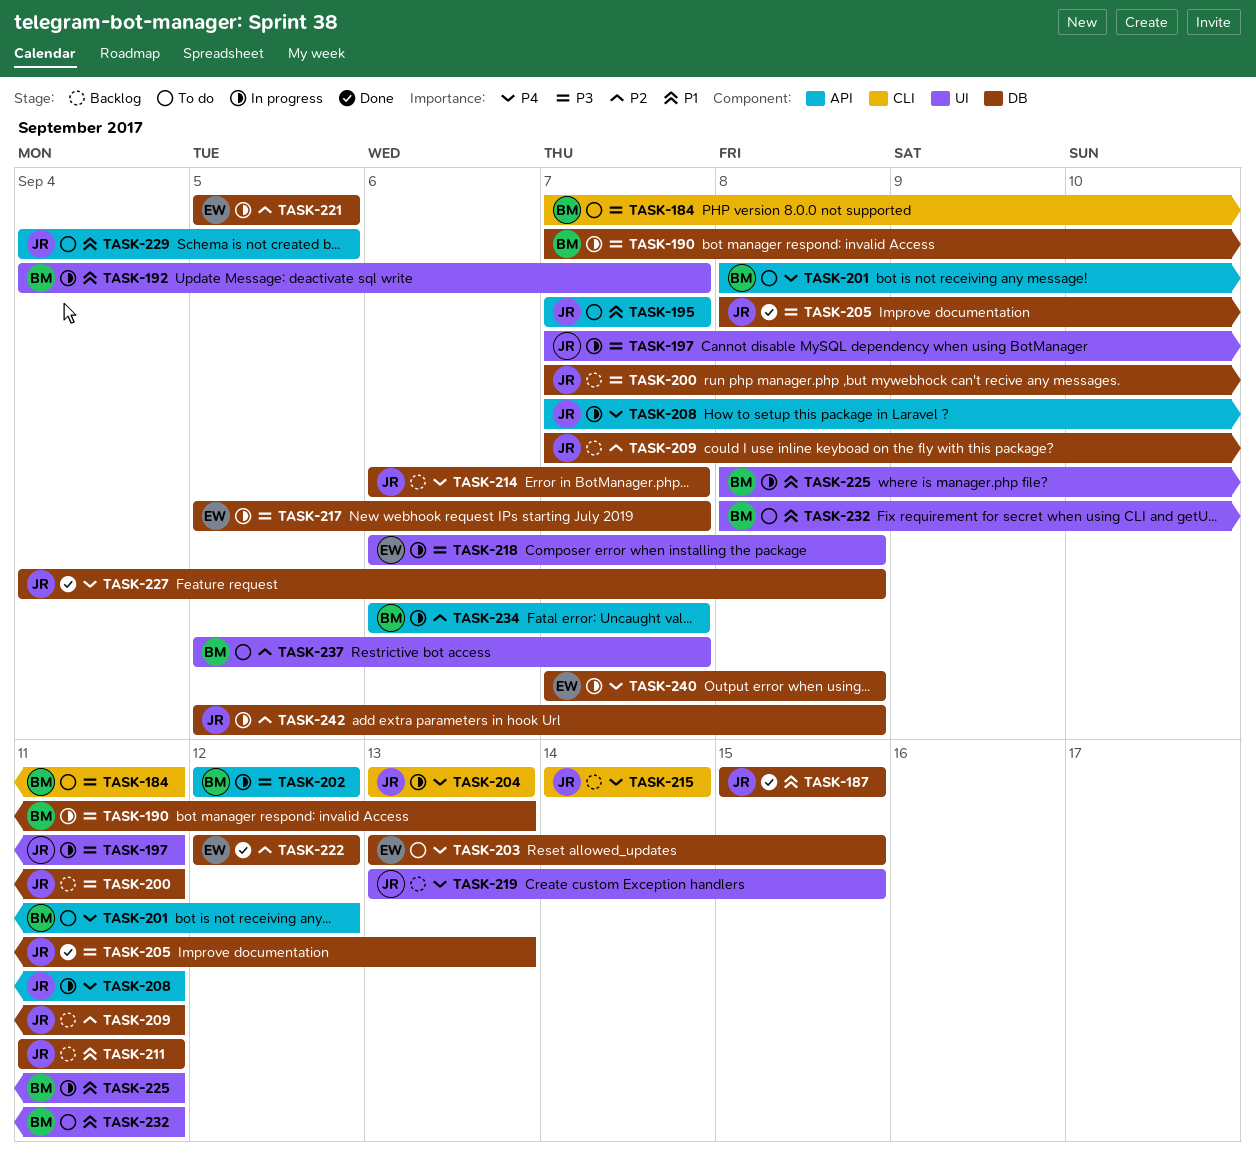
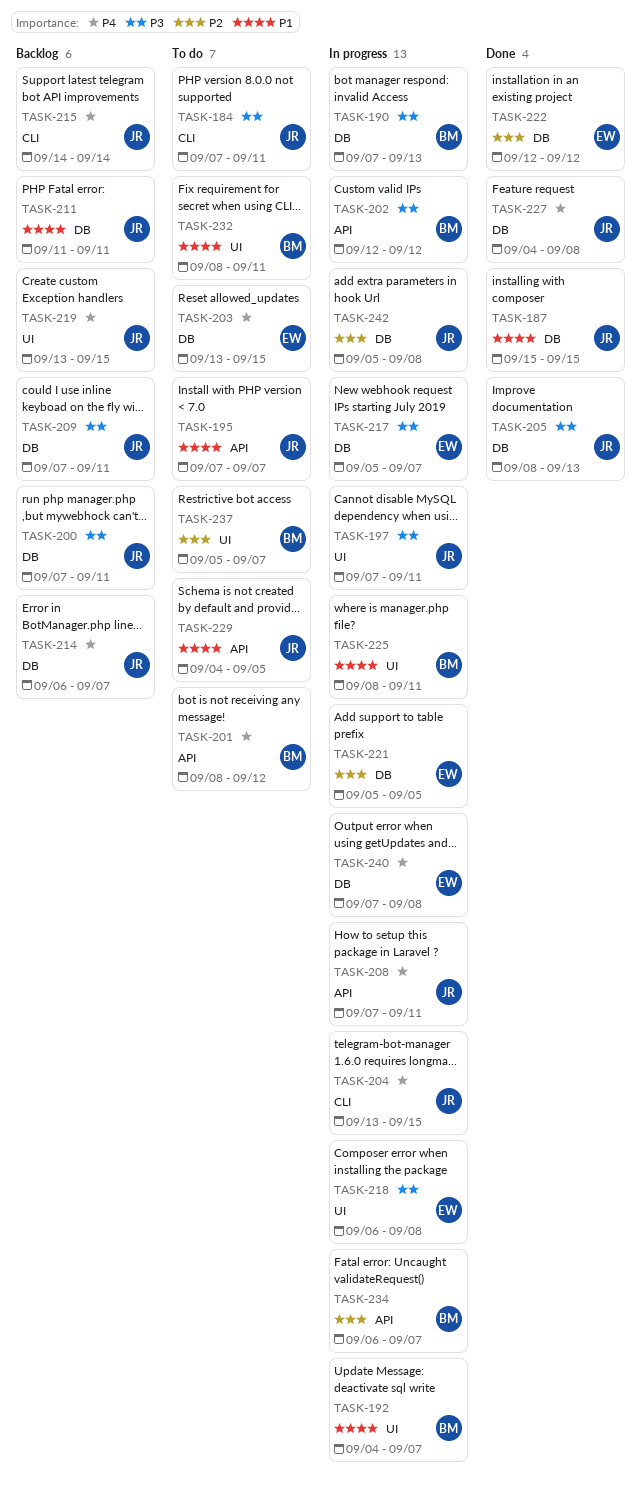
TASK-184, owner: BM -> JR
TASK-204, due: Sep 13 -> Sep 15
TASK-209, priority: P2 -> P3

